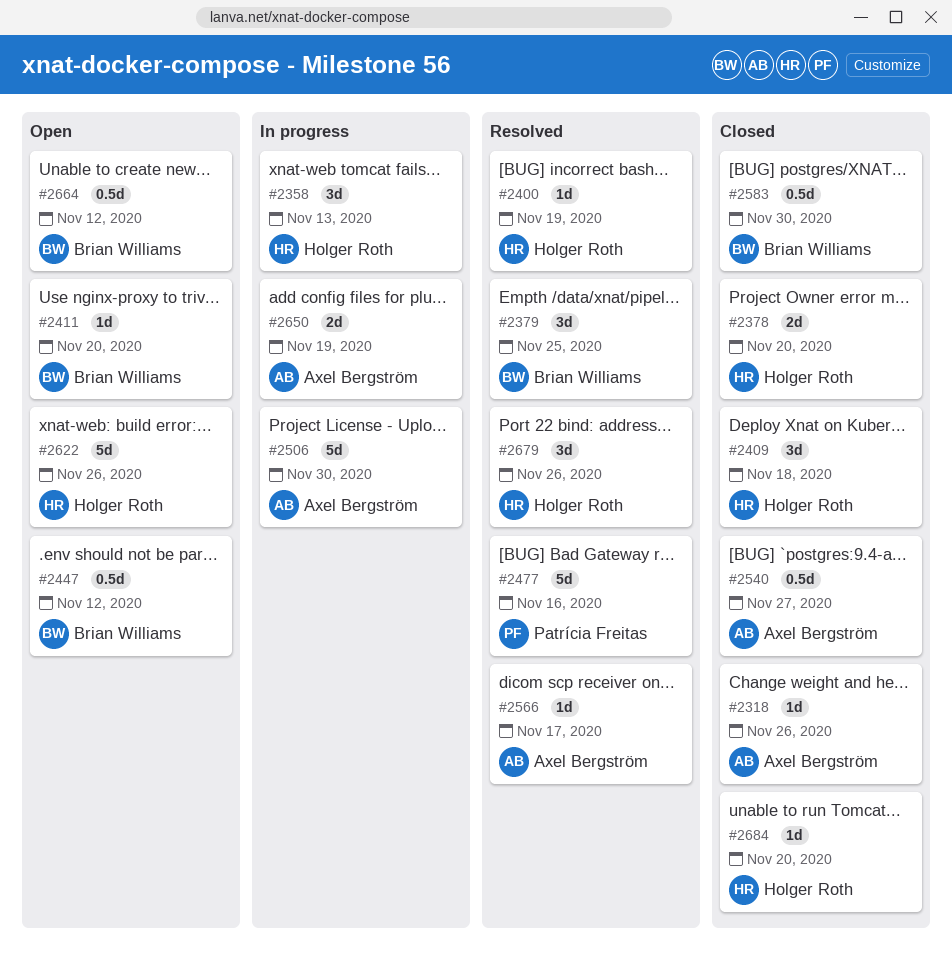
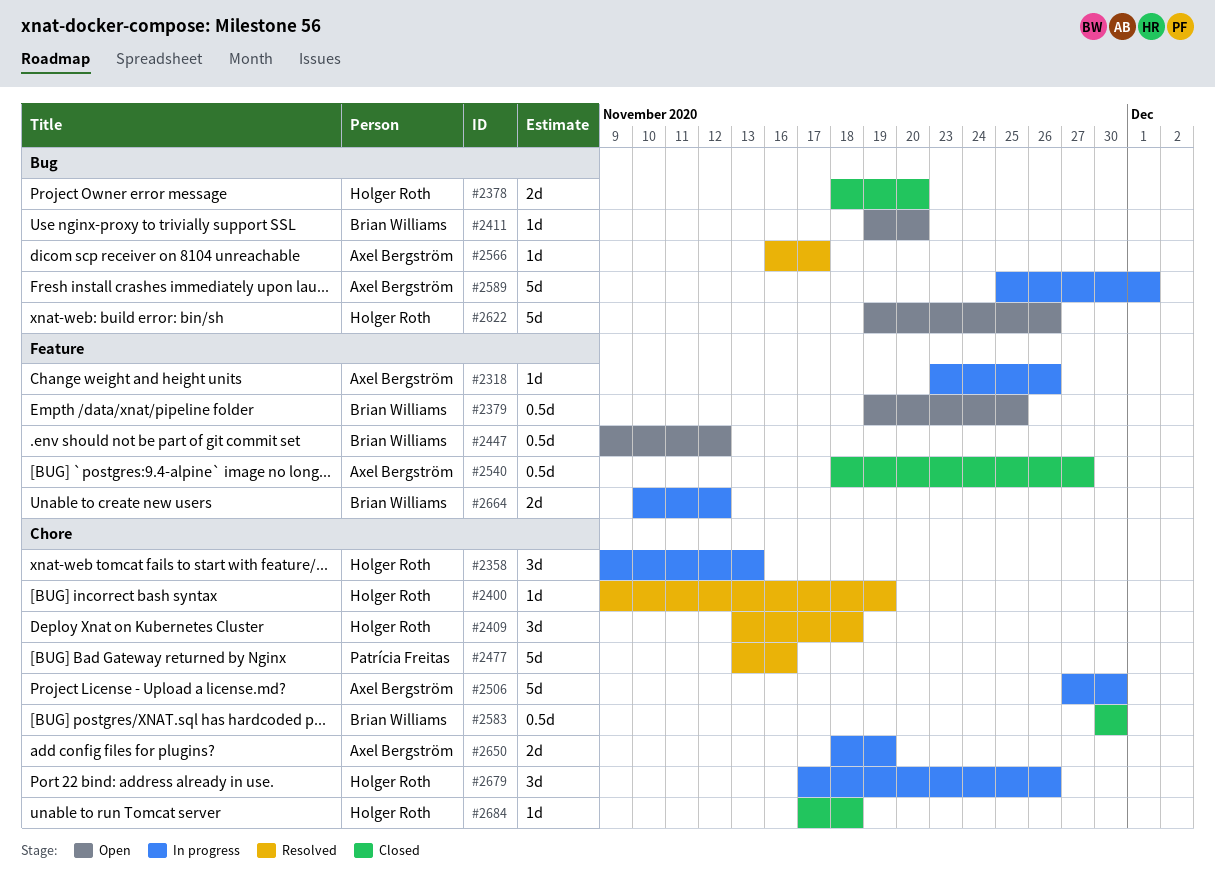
#2318, status: Closed -> In progress
#2379, status: Resolved -> Open
#2379, estimate: 3d -> 0.5d
#2409, status: Closed -> Resolved
#2589: none -> present
#2664, status: Open -> In progress
#2664, estimate: 0.5d -> 2d
#2679, status: Resolved -> In progress
#2684, due: Nov 20 -> Nov 18

